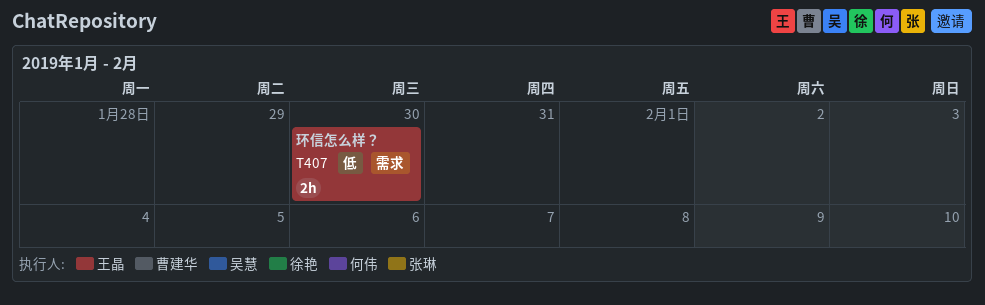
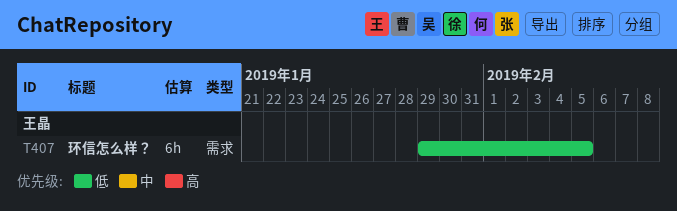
T407, estimate: 2h -> 6h
T407, due: Jan 30 -> Feb 5

